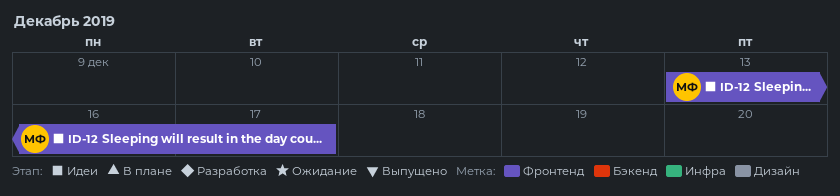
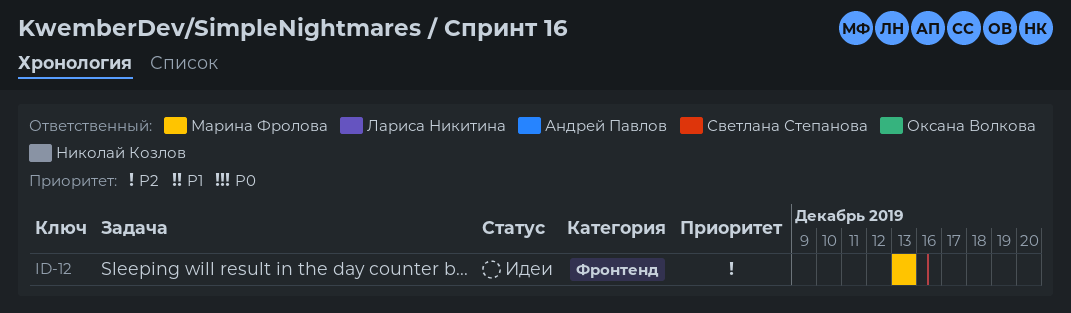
ID-12, due: Dec 17 -> Dec 13

